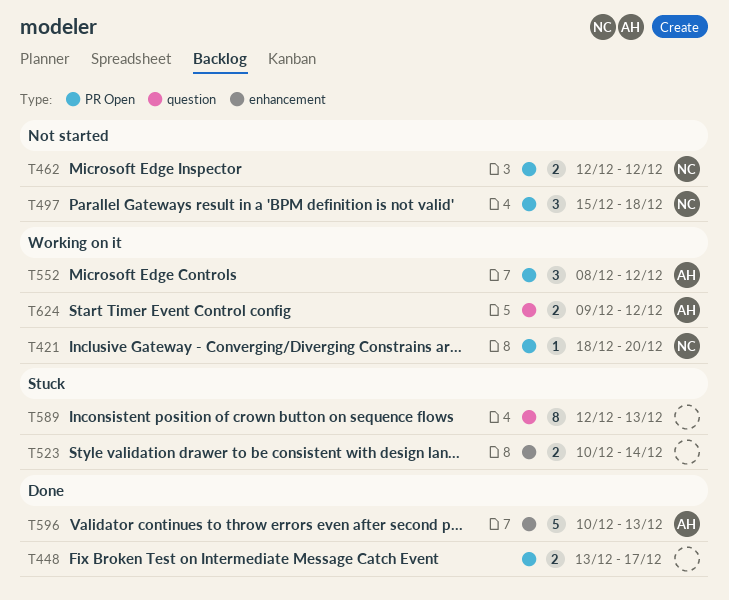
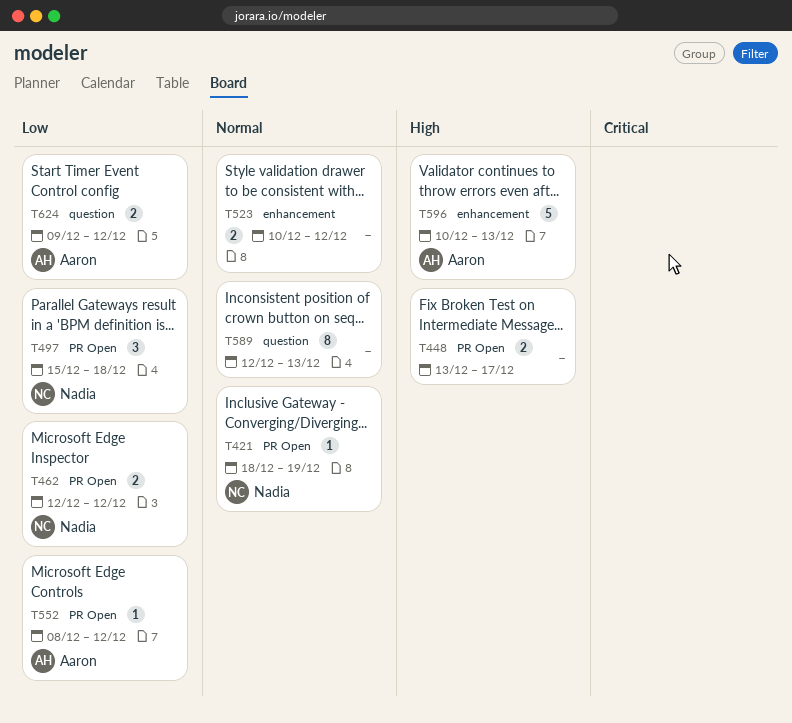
T421, due: Dec 20 -> Dec 19
T523, due: Dec 14 -> Dec 12
T552, estimate: 3 -> 1

